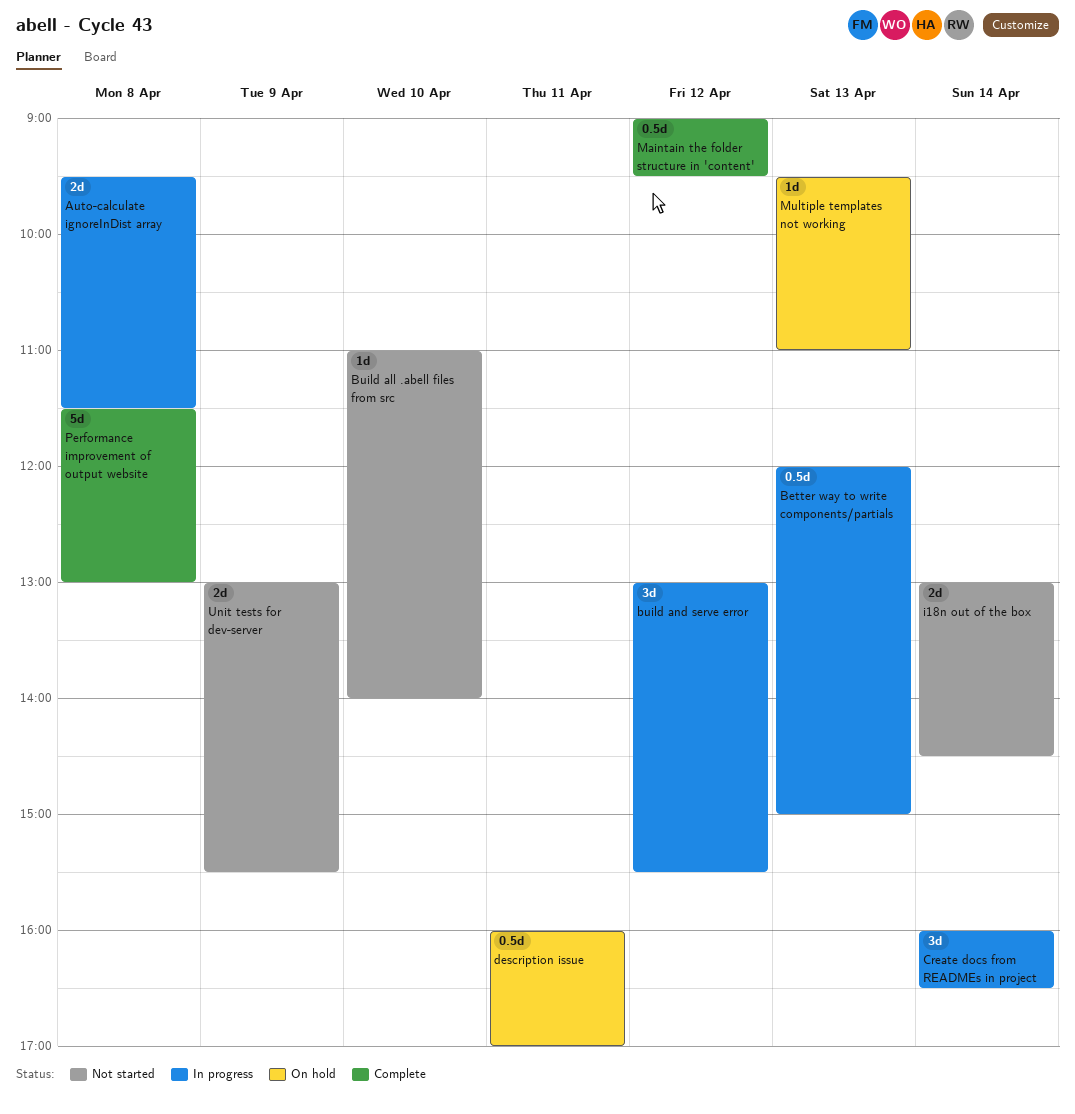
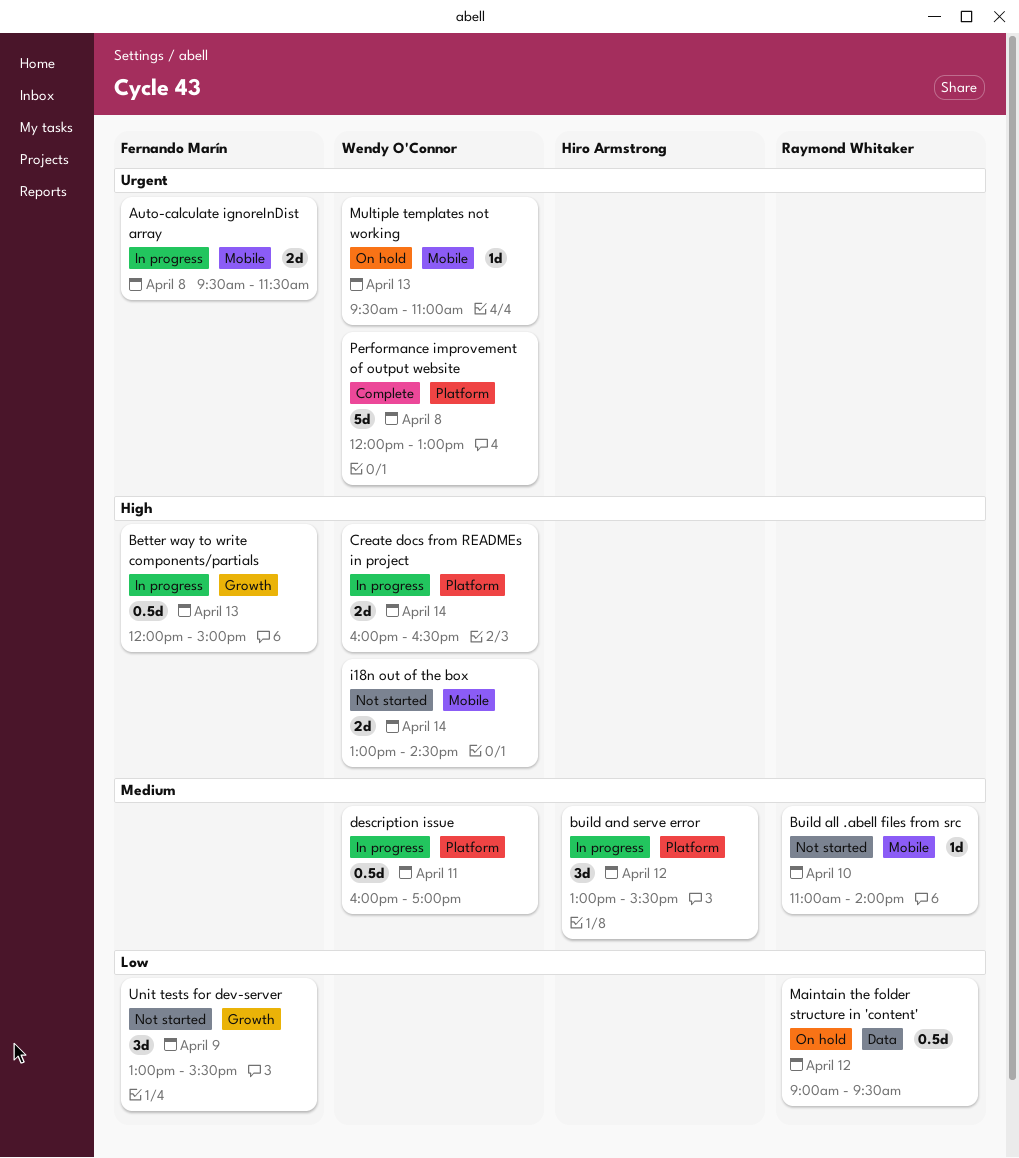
Create docs from READMEs in project, estimate: 3d -> 2d
description issue, status: On hold -> In progress
Maintain the folder structure in 'content', status: Complete -> On hold
Performance improvement of output website, begins: 11:30 -> 12:00
Unit tests for dev-server, estimate: 2d -> 3d

